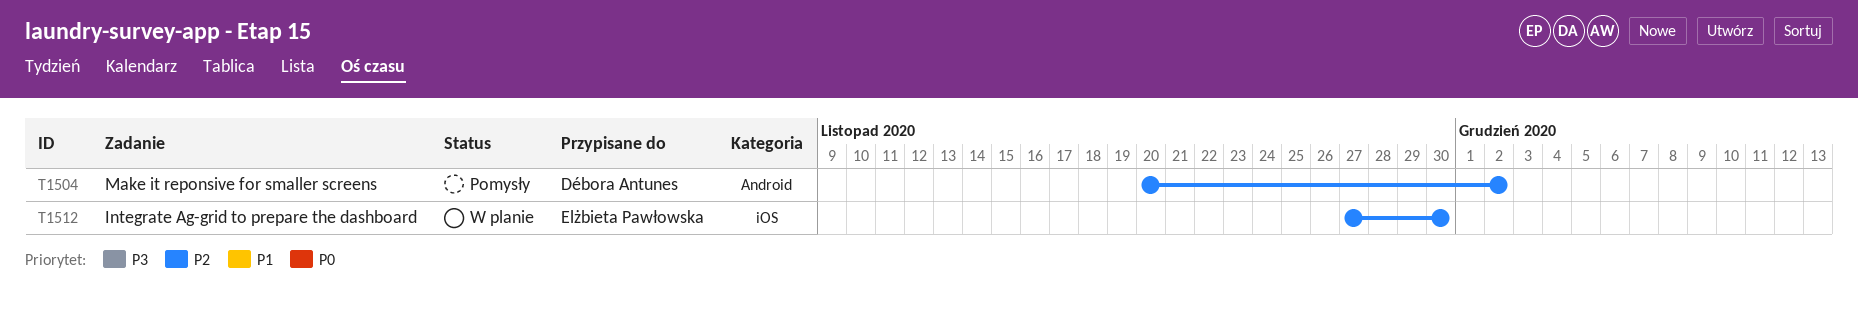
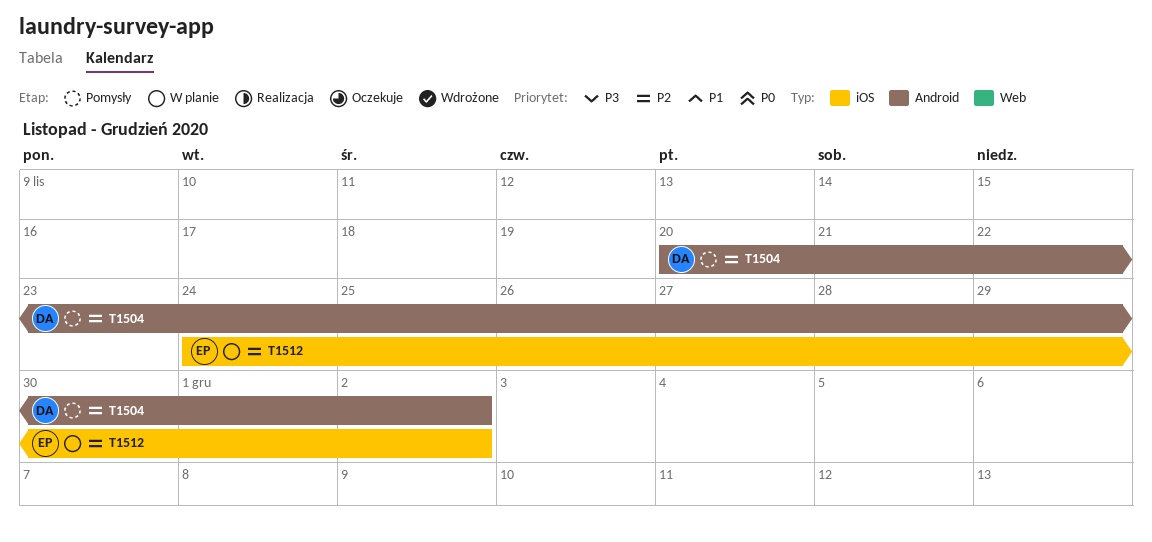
T1512, start: Nov 27 -> Nov 24
T1512, due: Nov 30 -> Dec 2

